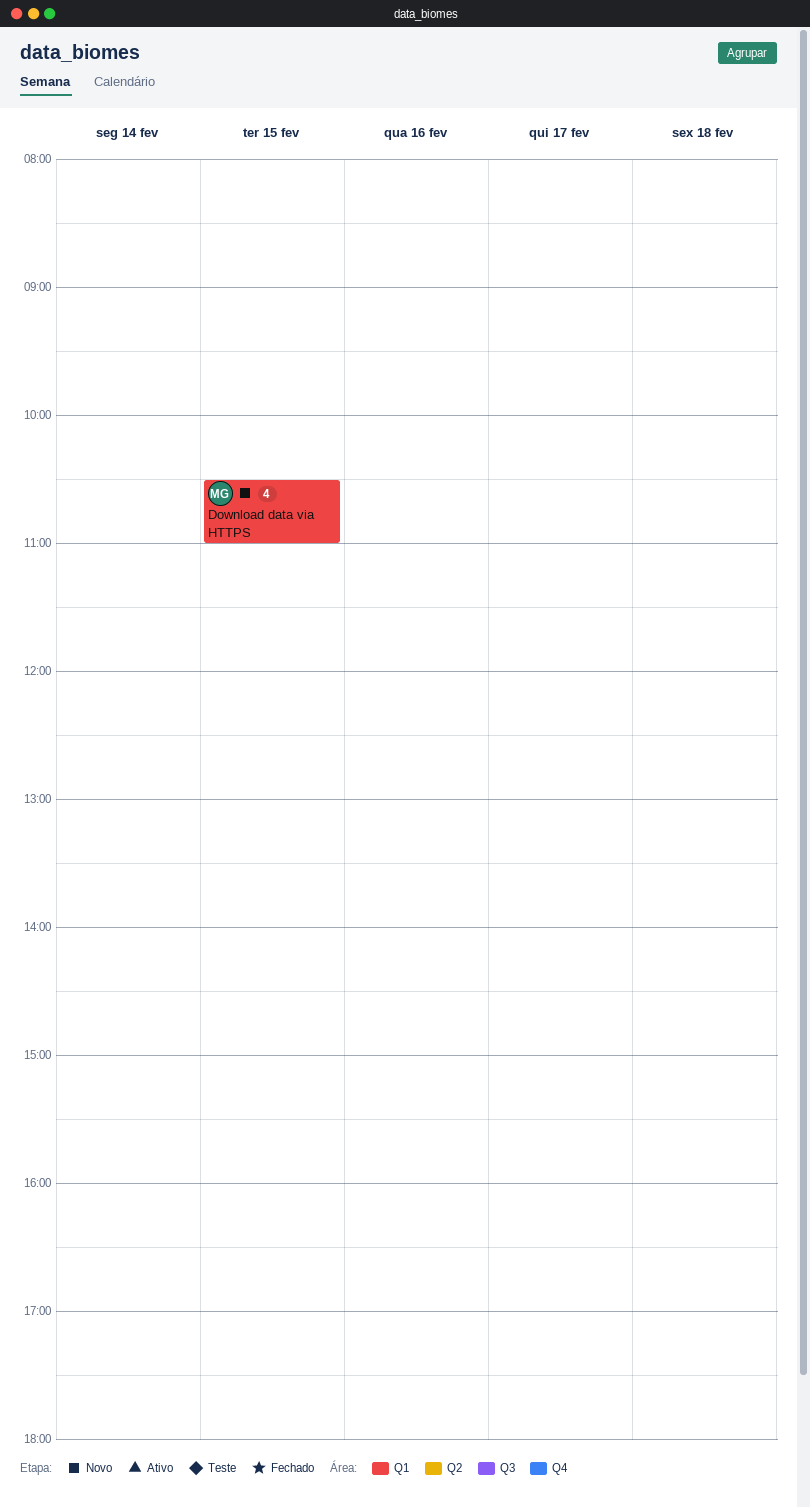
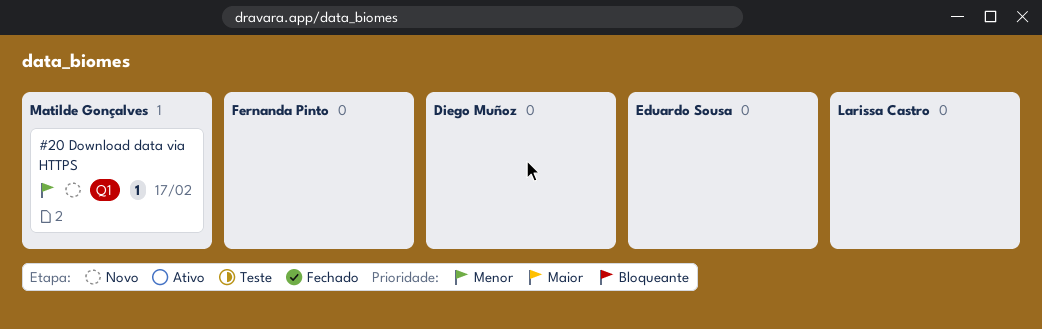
Download data via HTTPS, estimate: 4 -> 1
Download data via HTTPS, day: Feb 15 -> Feb 17

